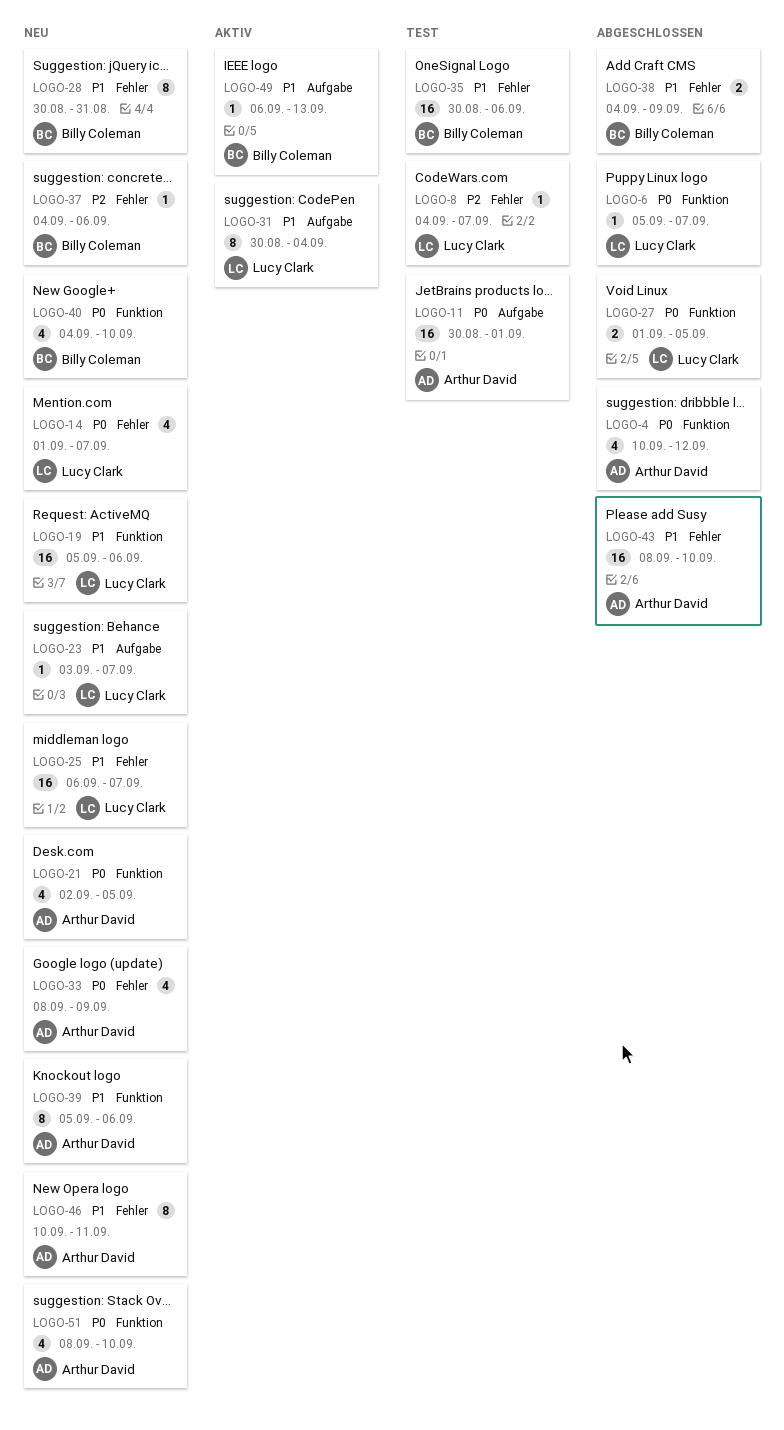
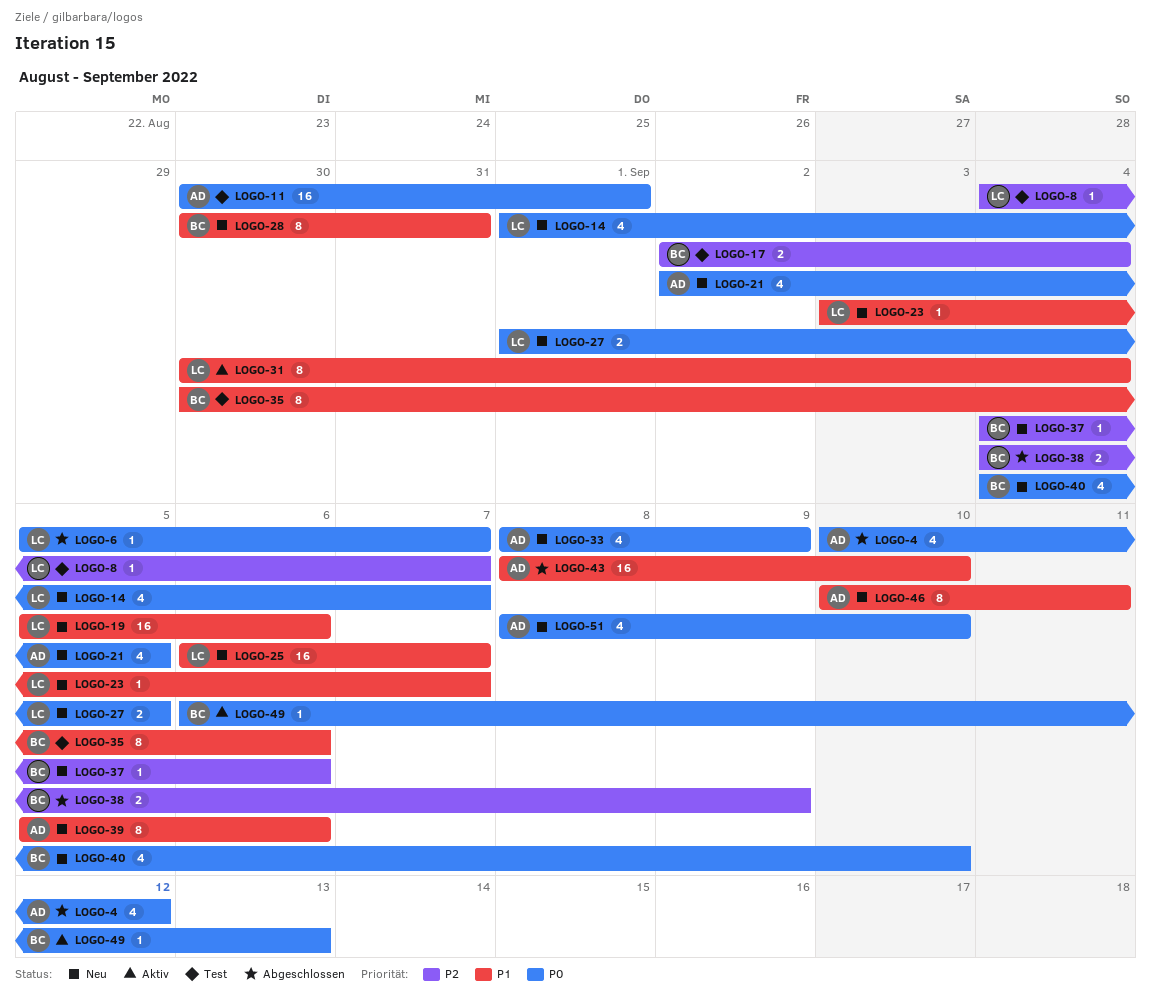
LOGO-17: none -> present
LOGO-27, status: Abgeschlossen -> Neu
LOGO-35, estimate: 16 -> 8
LOGO-38, priority: P1 -> P2
LOGO-49, priority: P1 -> P0

